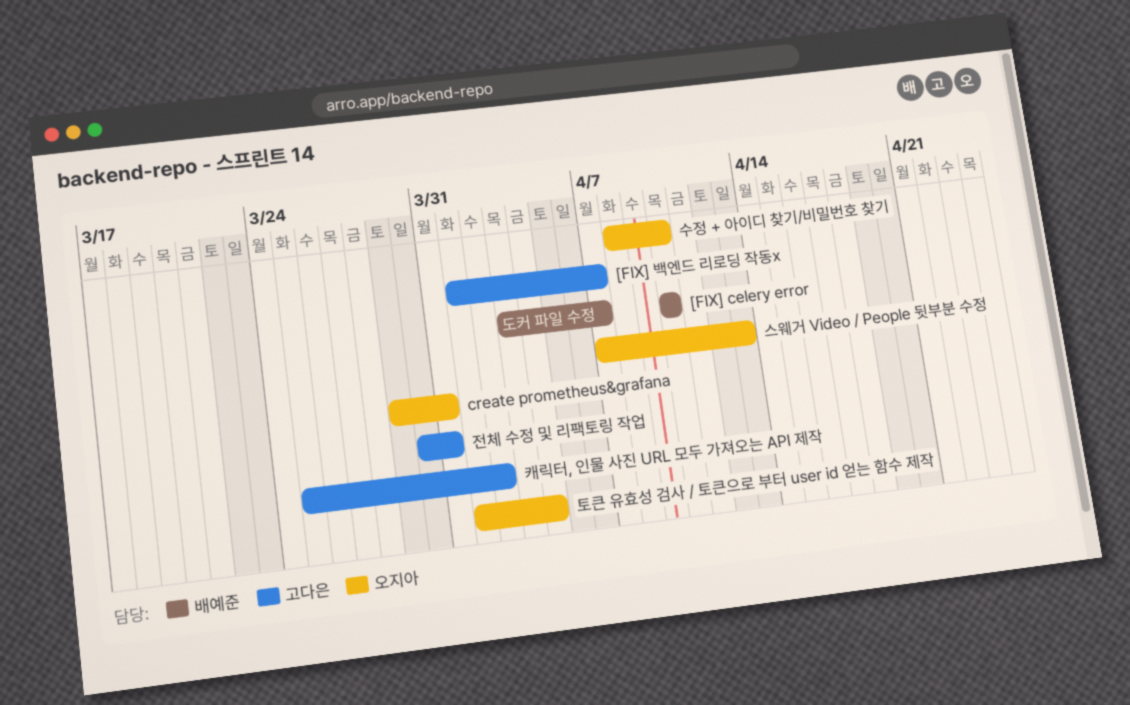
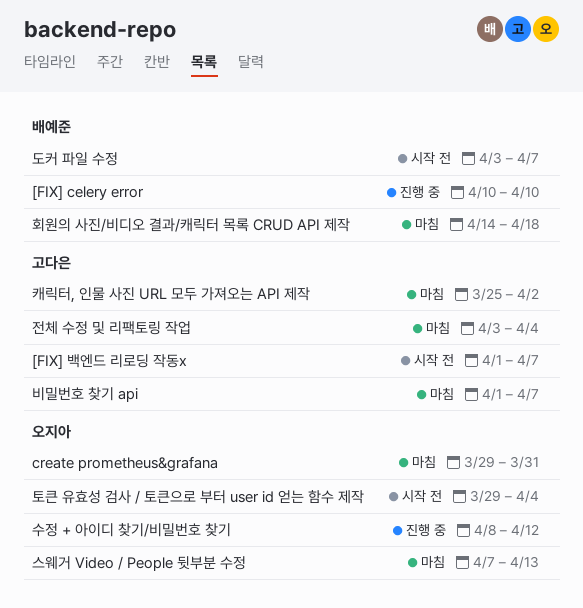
비밀번호 찾기 api: none -> present
수정 + 아이디 찾기/비밀번호 찾기, due: Apr 10 -> Apr 12
전체 수정 및 리팩토링 작업, start: Mar 30 -> Apr 3
전체 수정 및 리팩토링 작업, due: Mar 31 -> Apr 4
토큰 유효성 검사 / 토큰으로 부터 user id 얻는 함수 제작, start: Apr 1 -> Mar 29
회원의 사진/비디오 결과/캐릭터 목록 CRUD API 제작: none -> present

